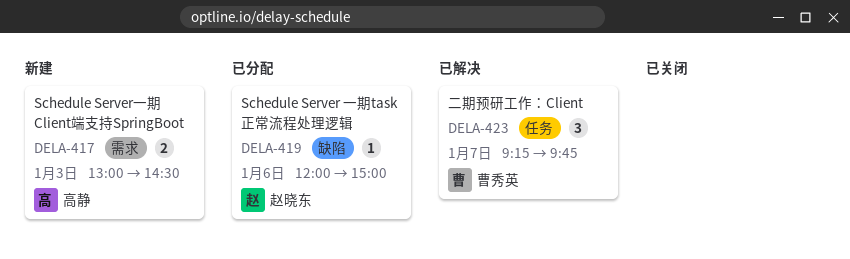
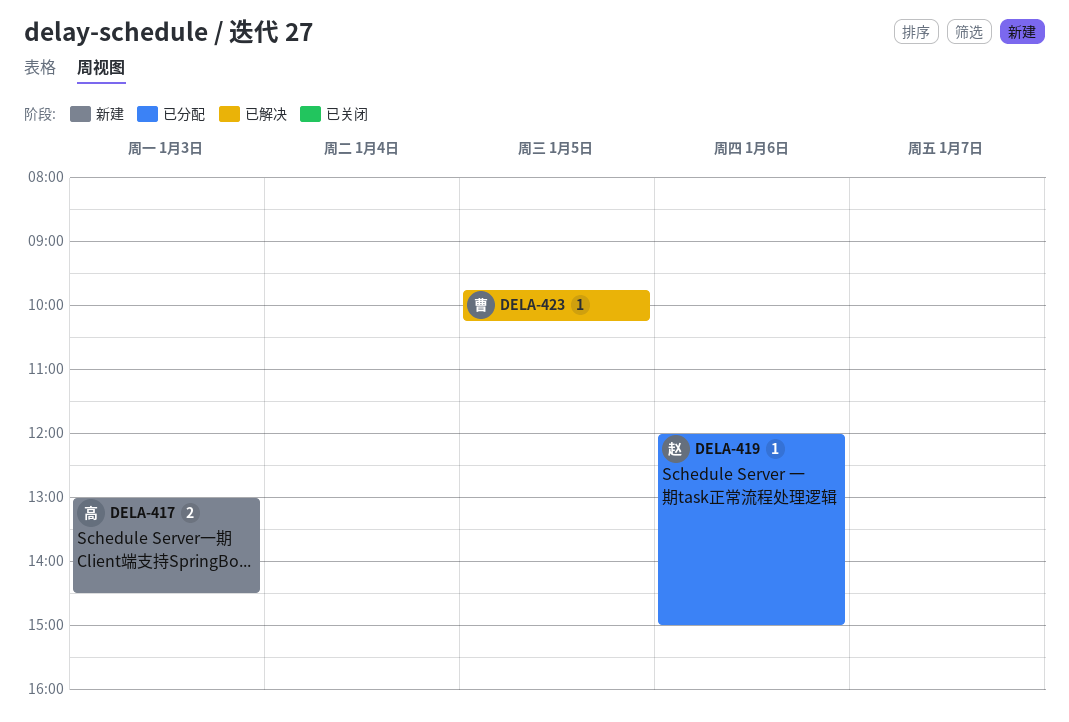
DELA-423, estimate: 3 -> 1
DELA-423, day: Jan 7 -> Jan 5
DELA-423, begins: 09:15 -> 09:45
DELA-423, ends: 09:45 -> 10:15

